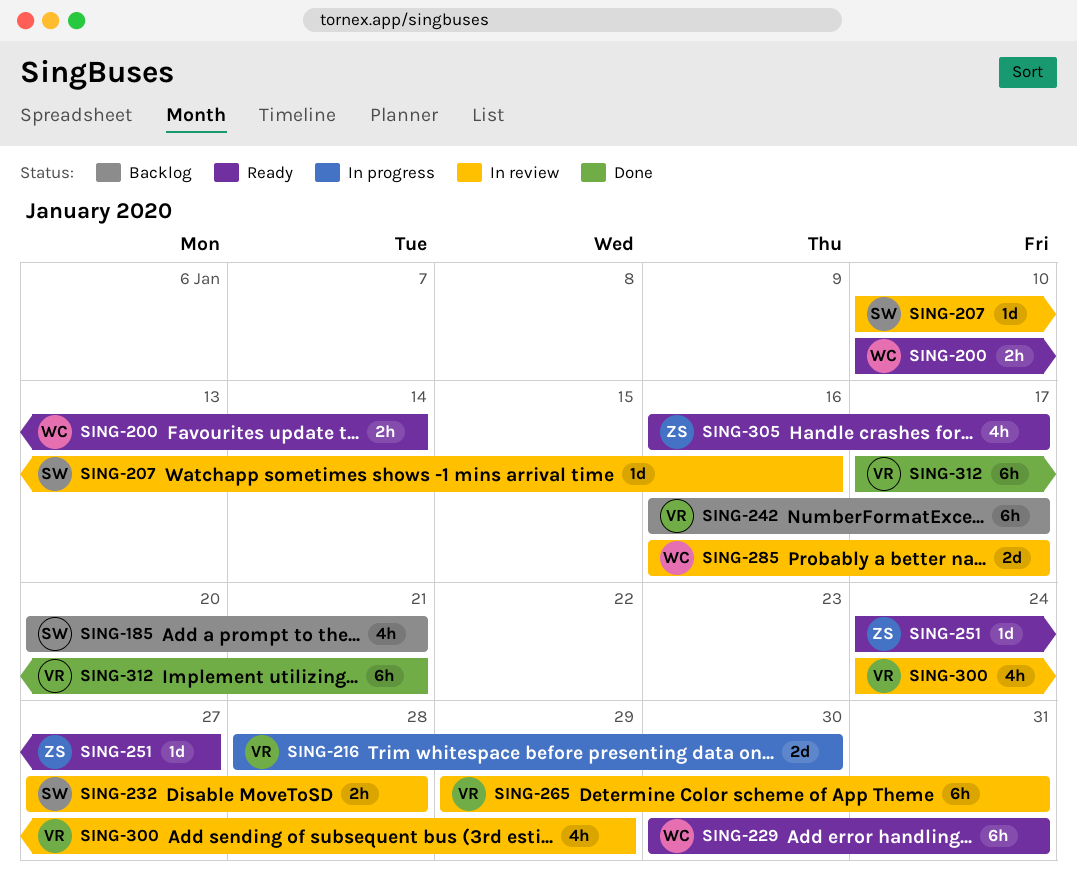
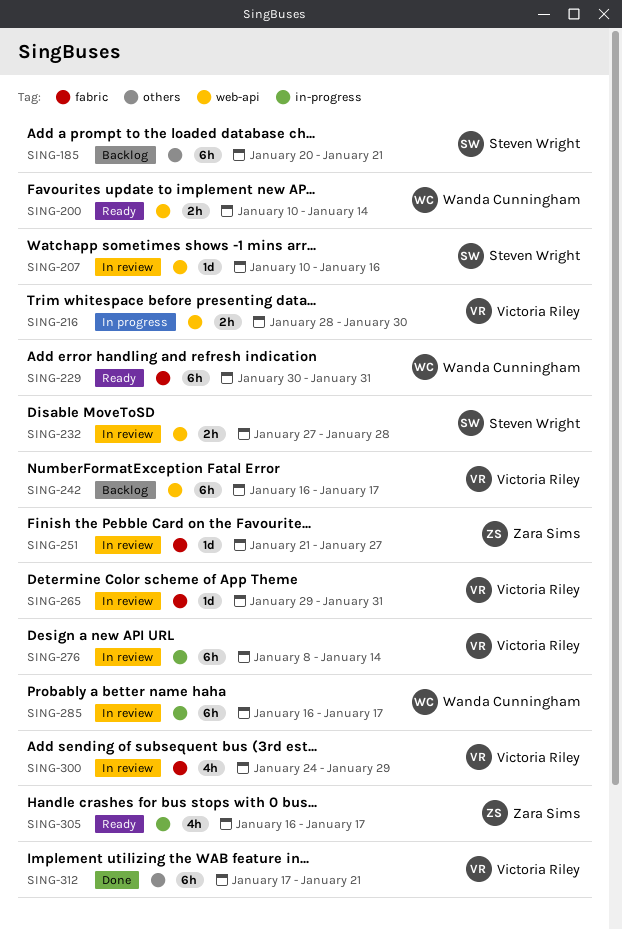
SING-185, estimate: 4h -> 6h
SING-216, estimate: 2d -> 2h
SING-251, status: Ready -> In review
SING-251, start: Jan 24 -> Jan 21
SING-265, estimate: 6h -> 1d
SING-276: none -> present
SING-285, estimate: 2d -> 6h

